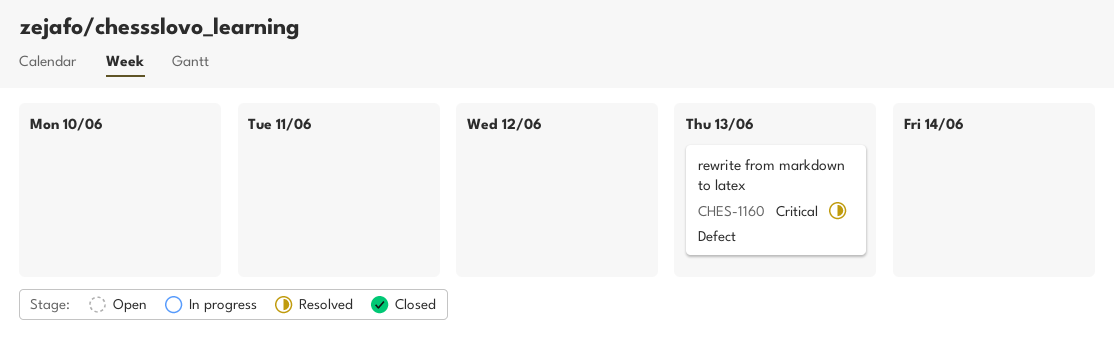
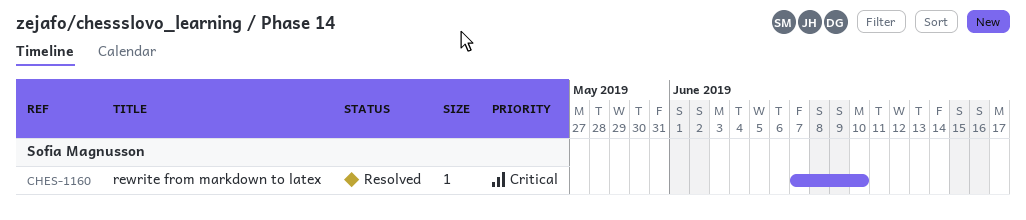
CHES-1160, due: Jun 13 -> Jun 10

